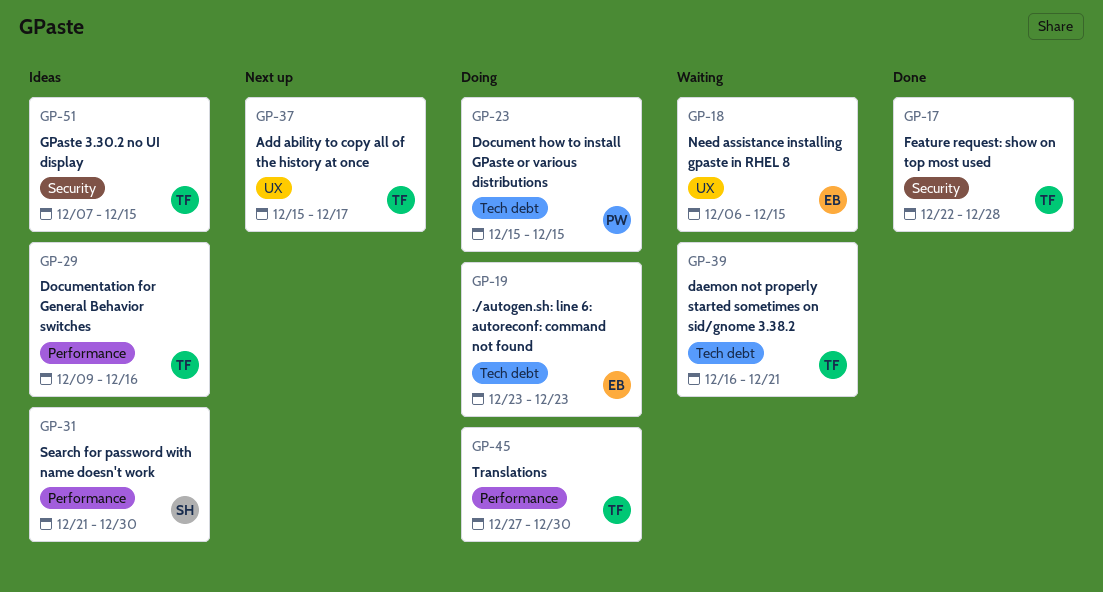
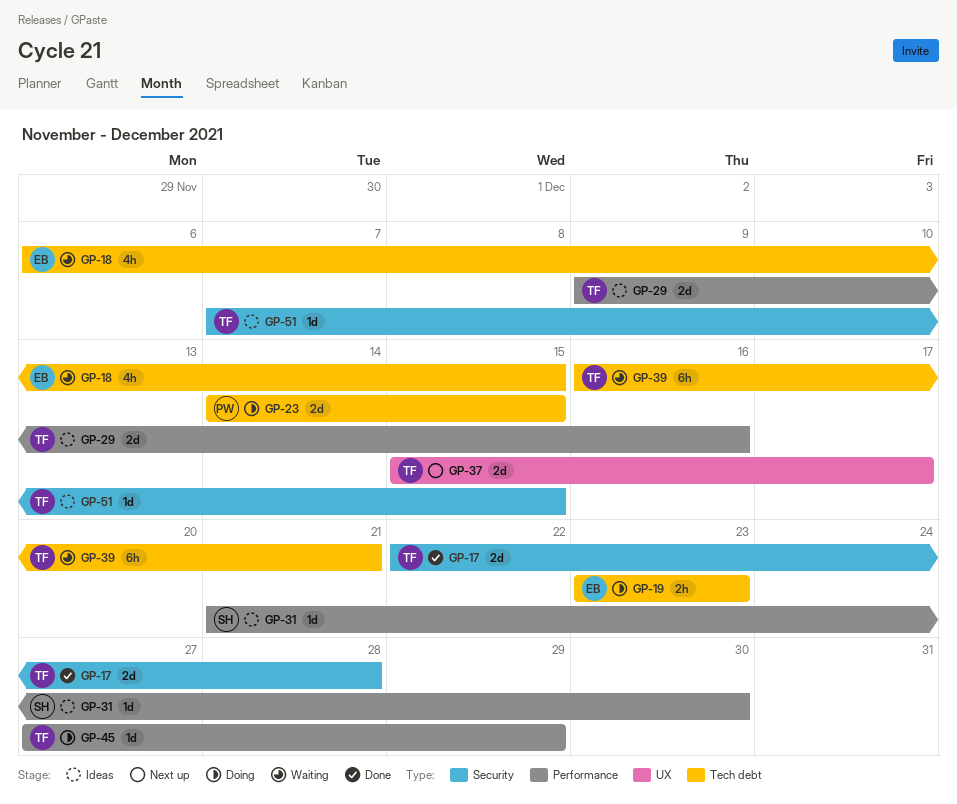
GP-18, label: UX -> Tech debt
GP-23, start: Dec 15 -> Dec 14
GP-45, due: Dec 30 -> Dec 29

